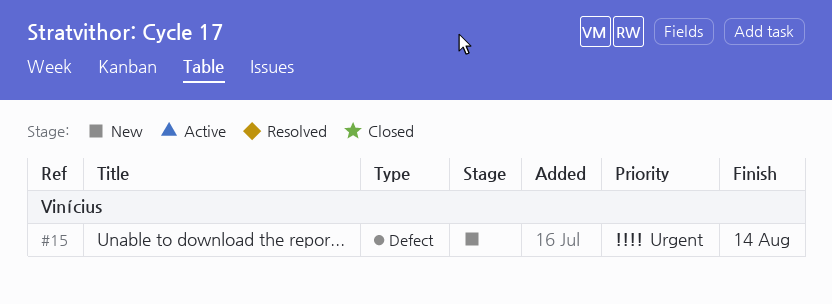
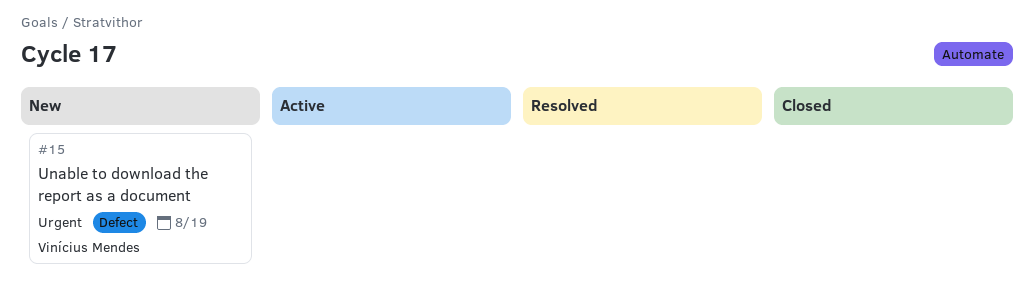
#15, due: Aug 14 -> Aug 19

